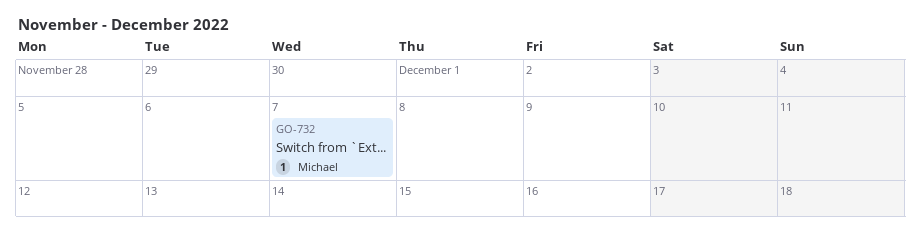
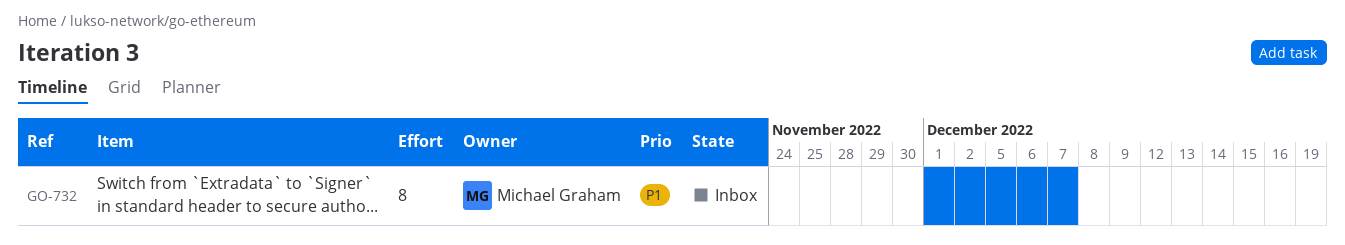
GO-732, estimate: 1 -> 8

